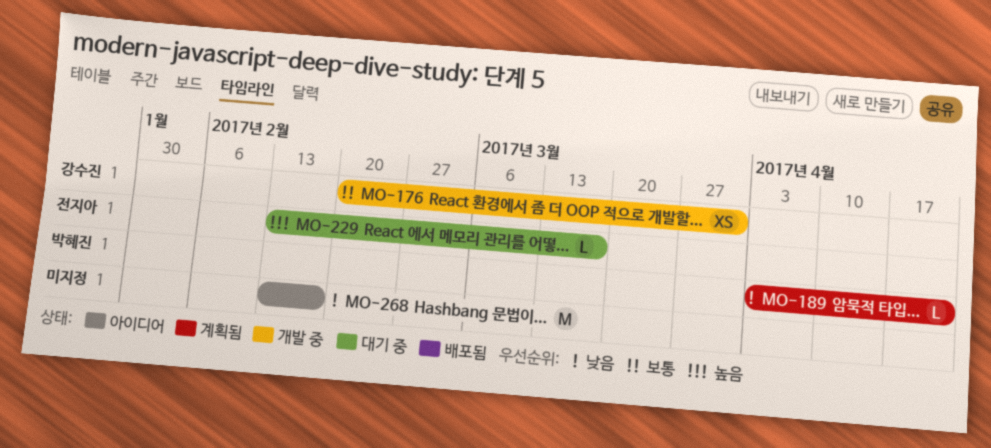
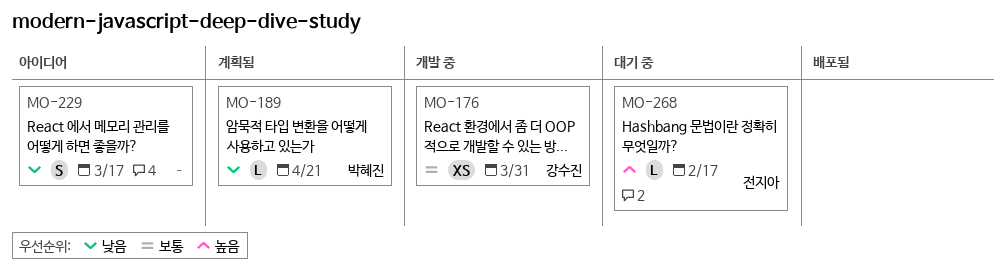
MO-229, status: 대기 중 -> 아이디어
MO-229, owner: 전지아 -> none
MO-229, priority: 높음 -> 낮음
MO-229, estimate: L -> S
MO-268, status: 아이디어 -> 대기 중
MO-268, owner: none -> 전지아
MO-268, priority: 낮음 -> 높음
MO-268, estimate: M -> L

